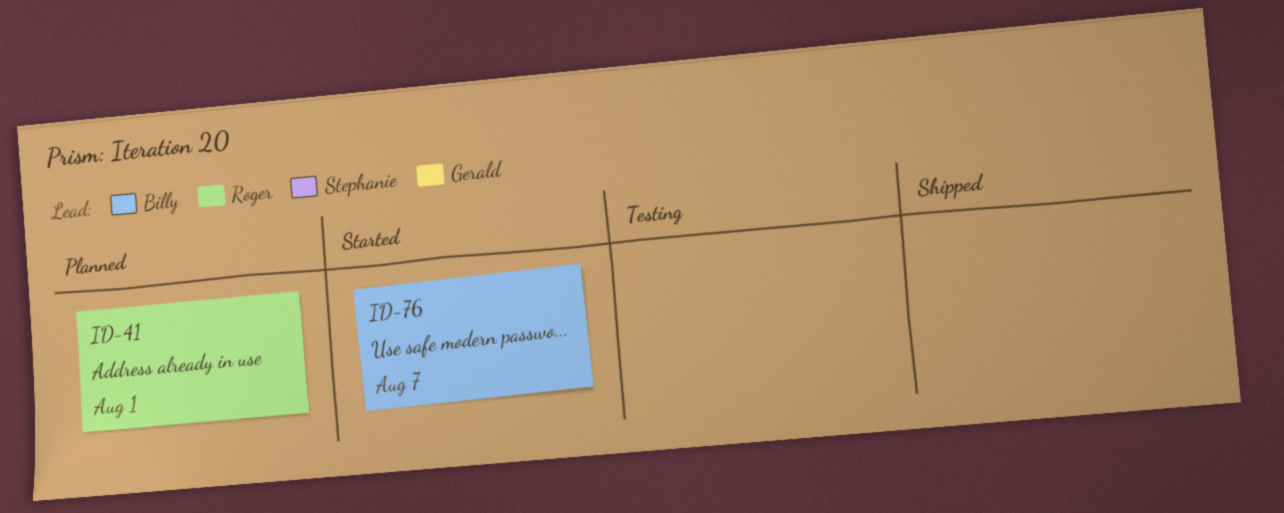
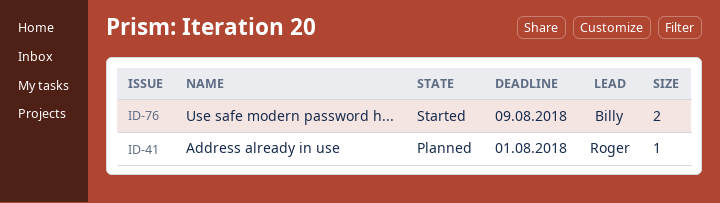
ID-76, due: Aug 7 -> Aug 9

